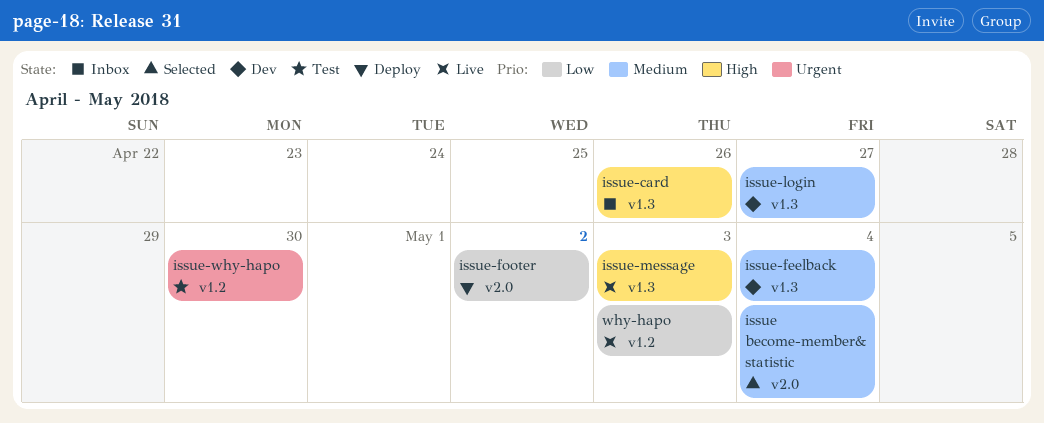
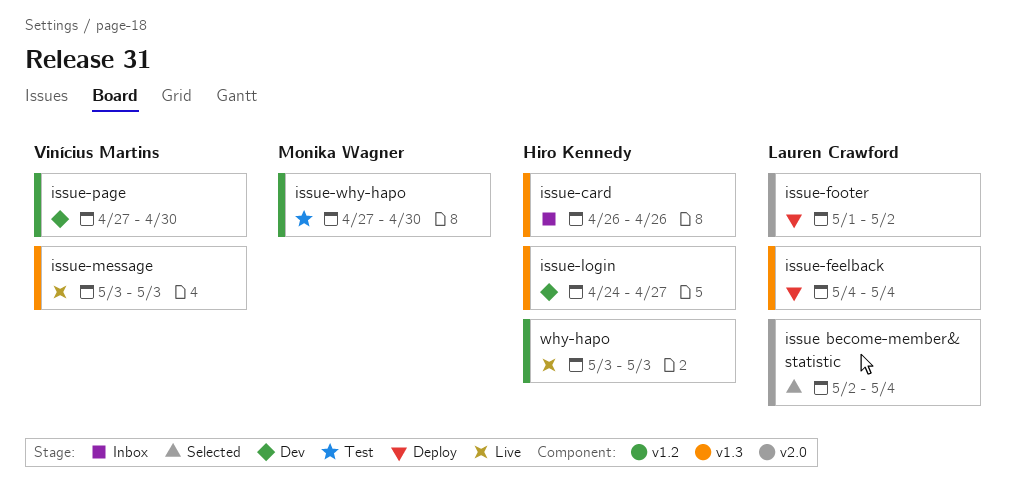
issue-feelback, status: Dev -> Deploy
issue-page: none -> present

